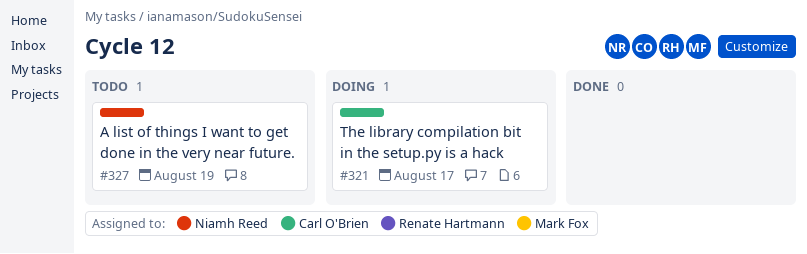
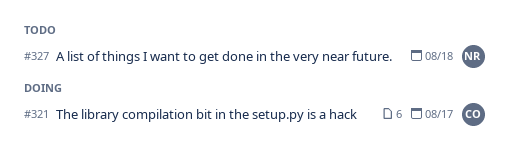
#327, due: Aug 19 -> Aug 18

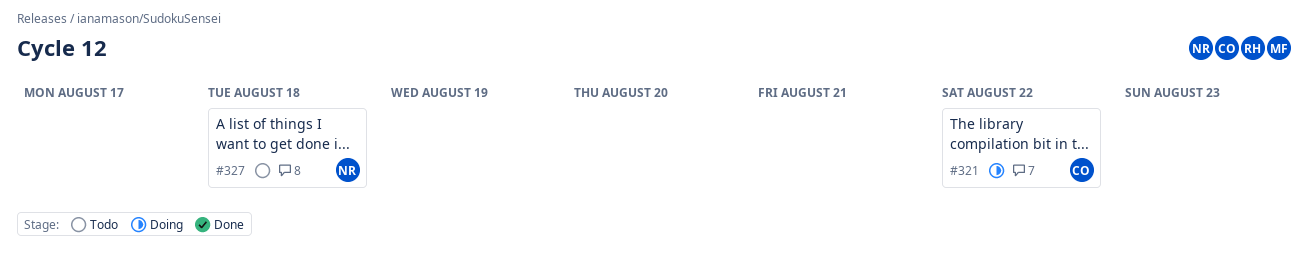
#321, due: Aug 17 -> Aug 22

